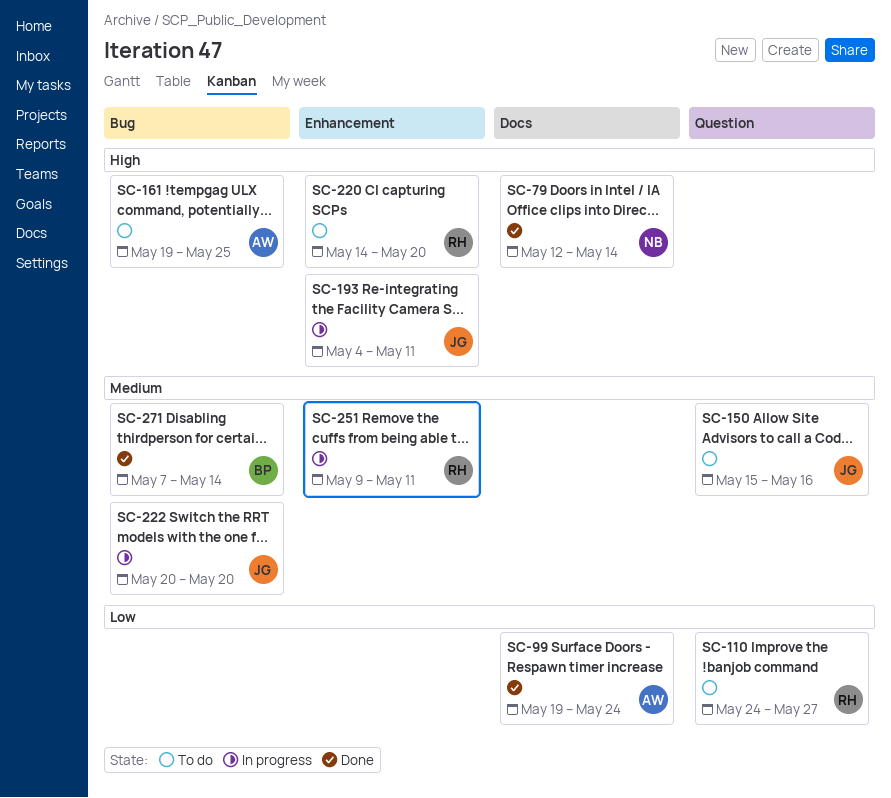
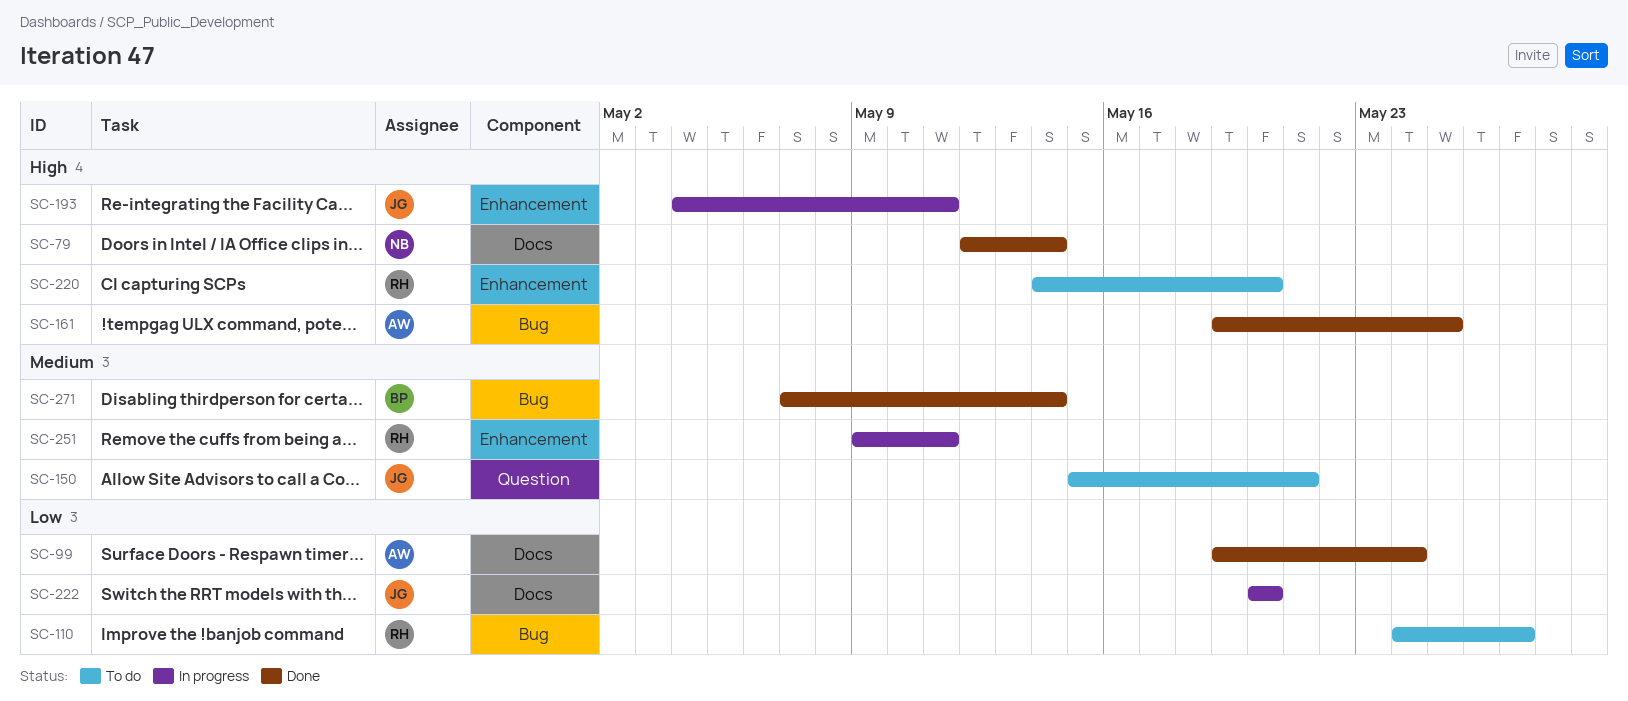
SC-110, label: Question -> Bug
SC-150, due: May 16 -> May 21
SC-161, status: To do -> Done
SC-222, priority: Medium -> Low
SC-222, label: Bug -> Docs

